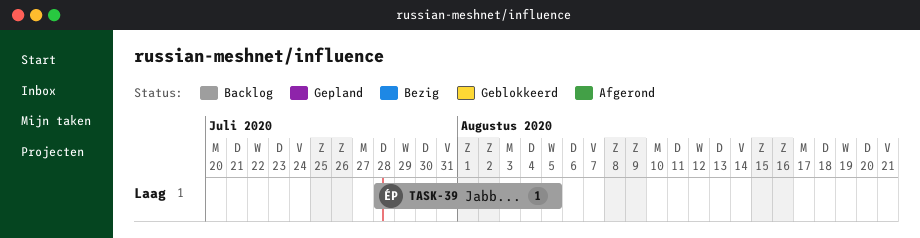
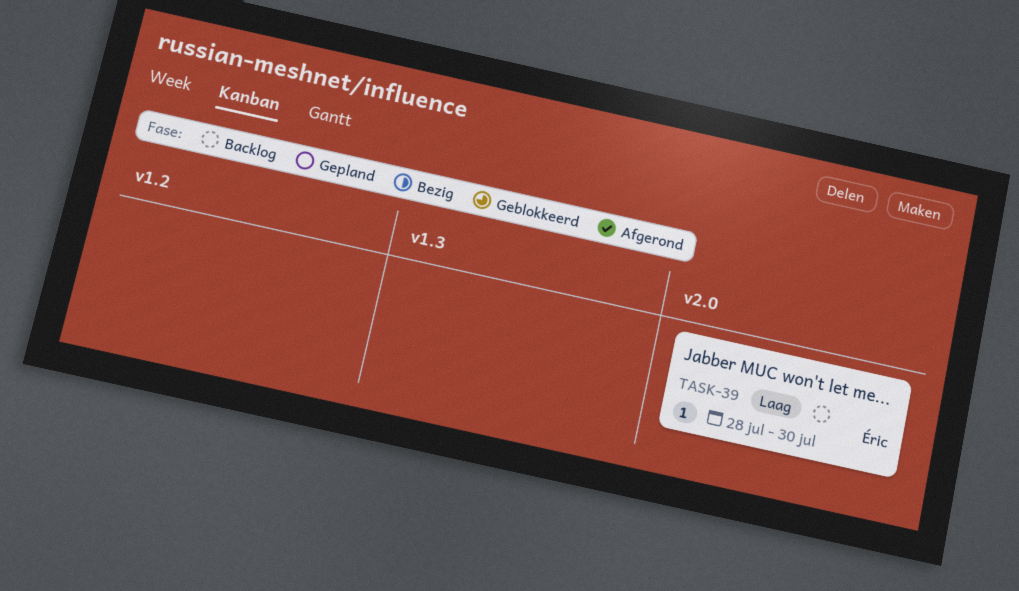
TASK-39, due: Aug 5 -> Jul 30

